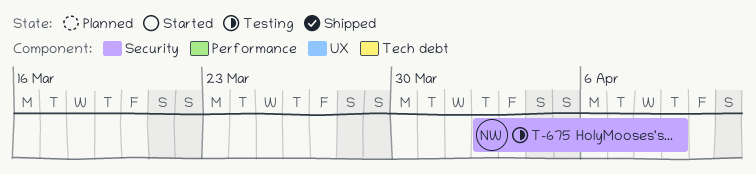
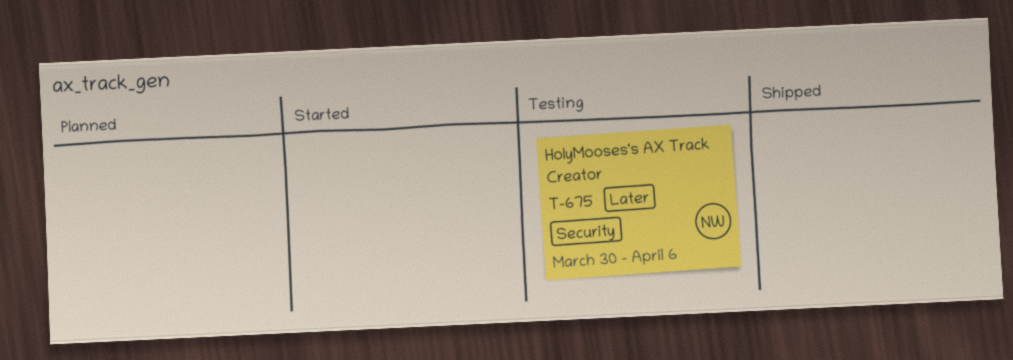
T-675, start: Apr 2 -> Mar 30
T-675, due: Apr 9 -> Apr 6

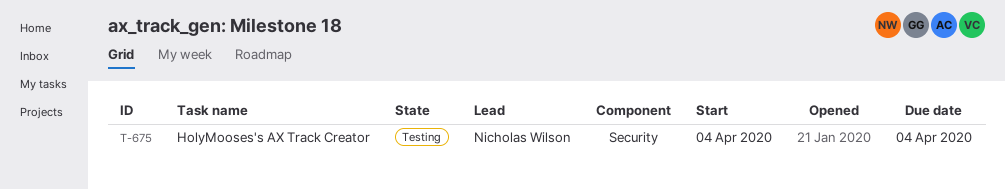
T-675, start: Mar 30 -> Apr 4
T-675, due: Apr 6 -> Apr 4

